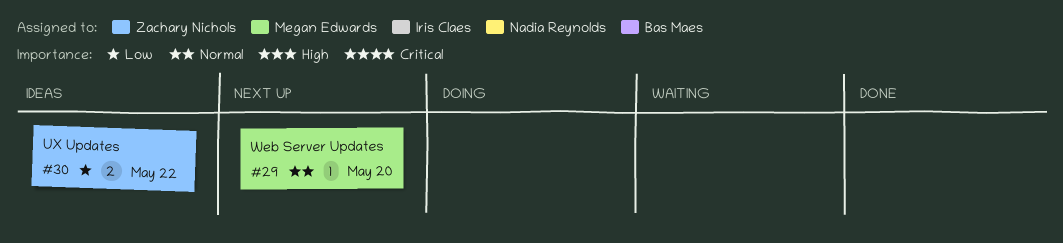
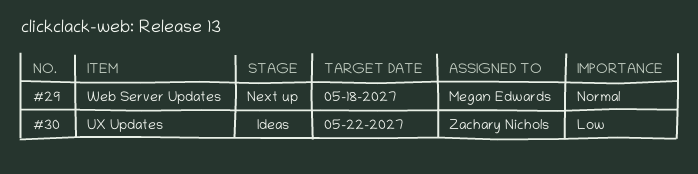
#29, due: May 20 -> May 18

